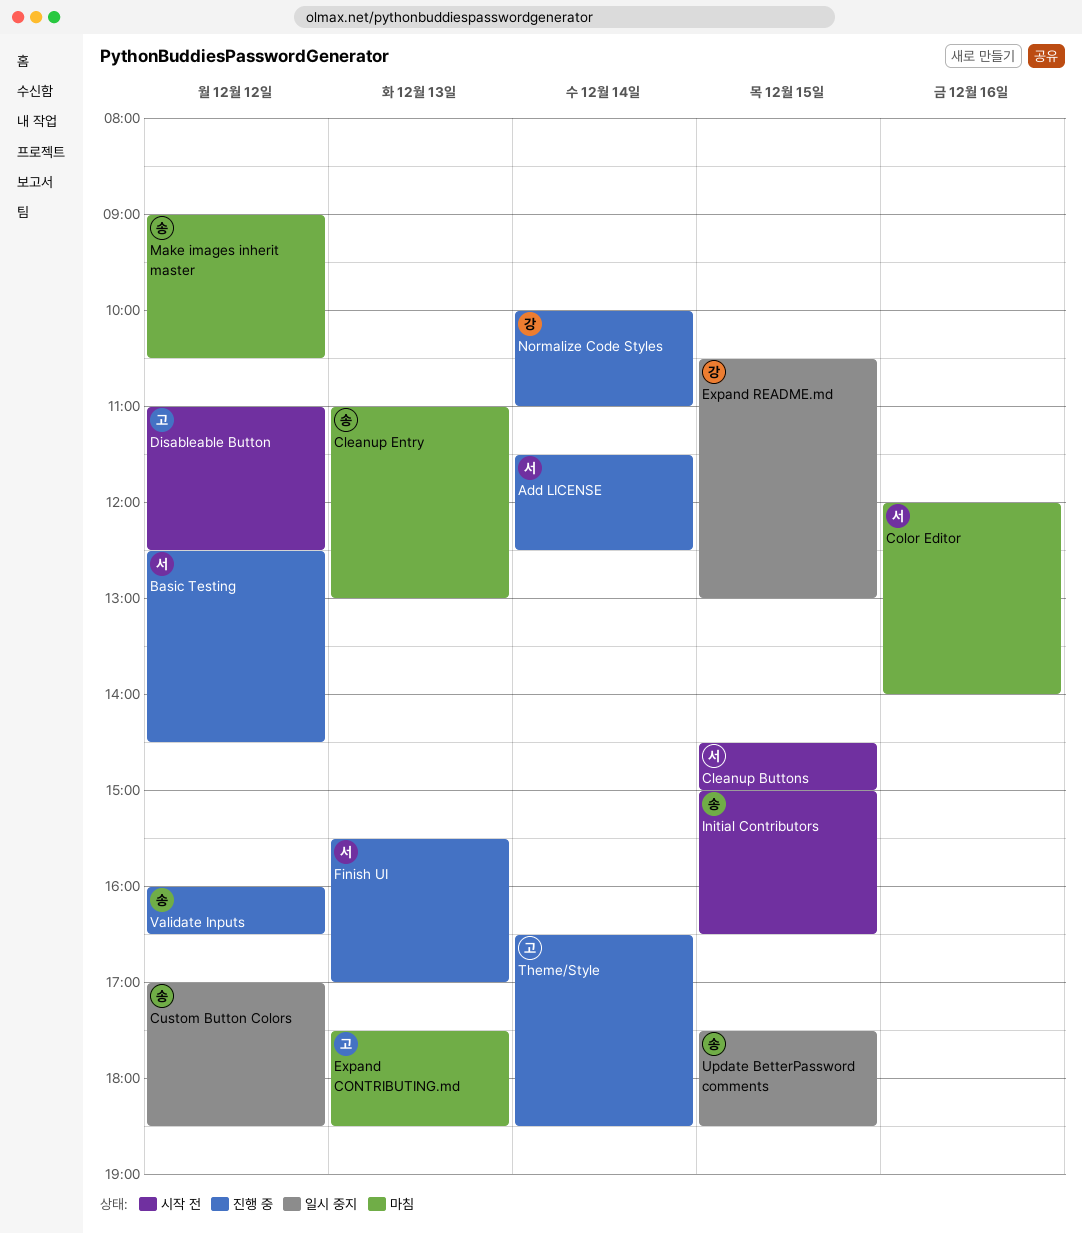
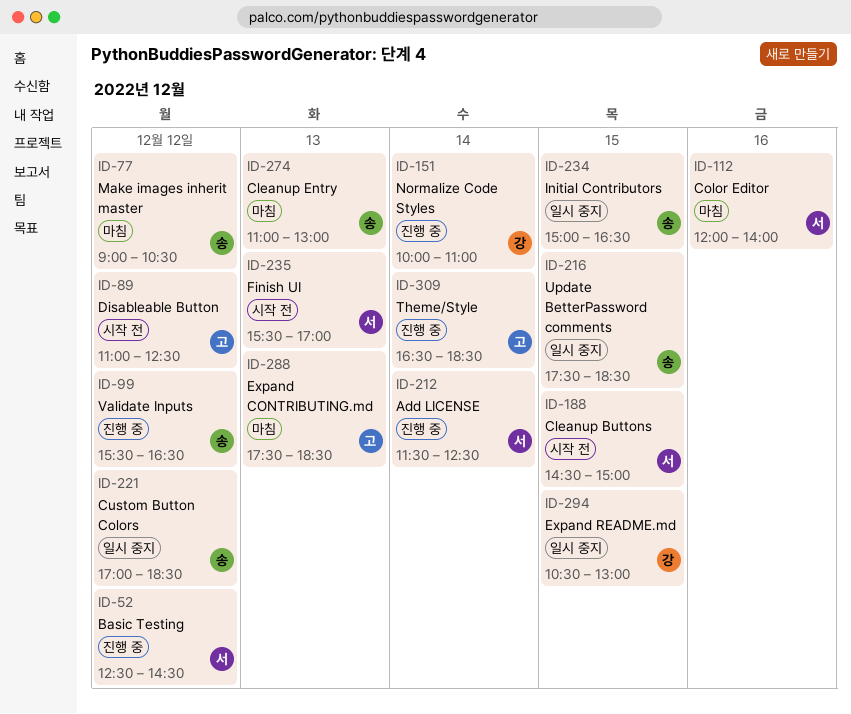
Finish UI, status: 진행 중 -> 시작 전
Initial Contributors, status: 시작 전 -> 일시 중지
Validate Inputs, begins: 16:00 -> 15:30

